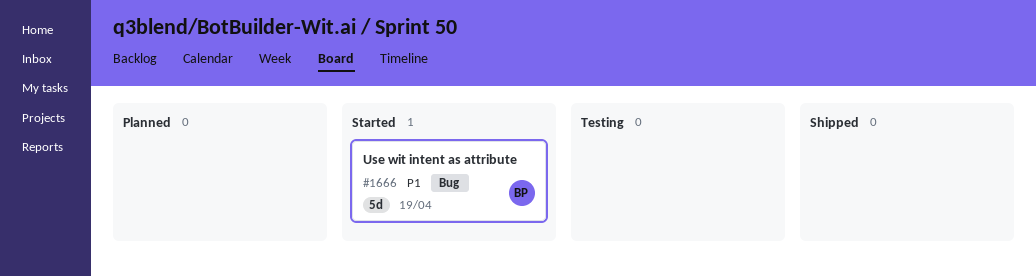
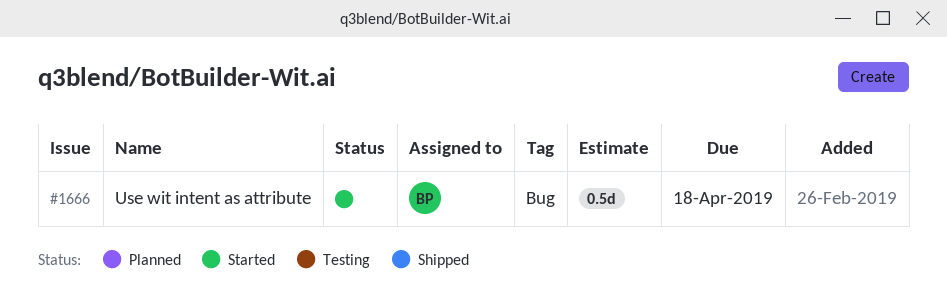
#1666, estimate: 5d -> 0.5d
#1666, due: Apr 19 -> Apr 18

